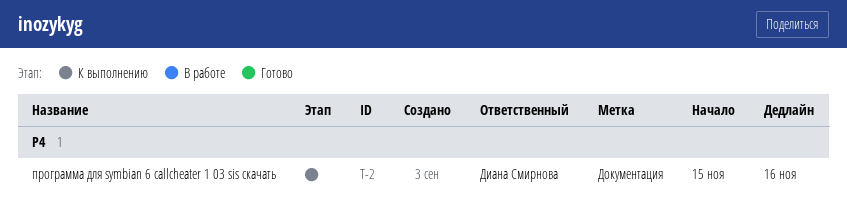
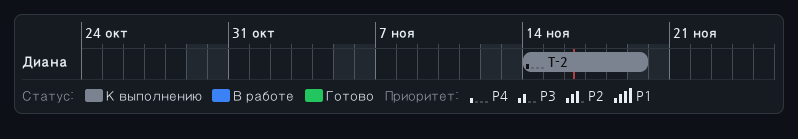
T-2, start: Nov 15 -> Nov 14
T-2, due: Nov 16 -> Nov 19

